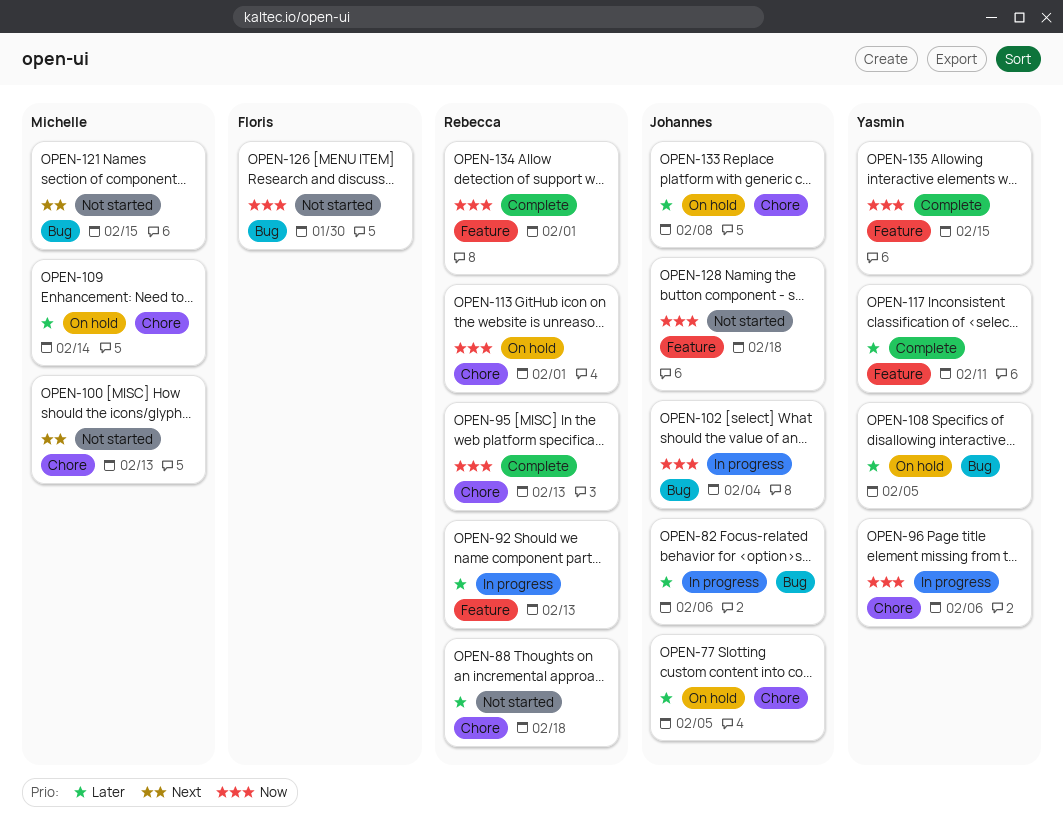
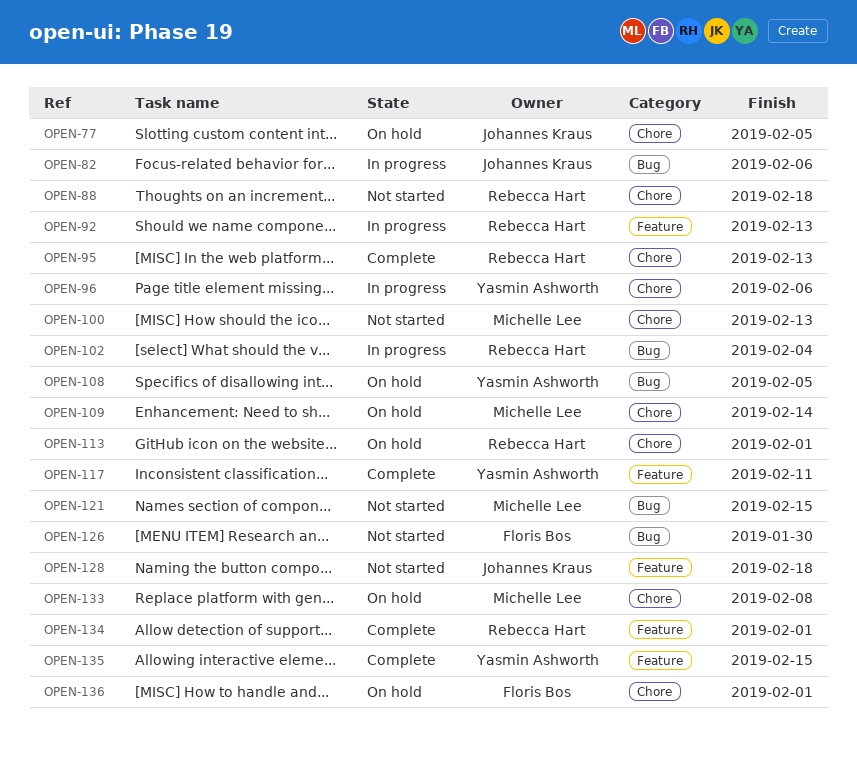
OPEN-102, owner: Johannes Kraus -> Rebecca Hart
OPEN-133, owner: Johannes Kraus -> Michelle Lee
OPEN-136: none -> present

